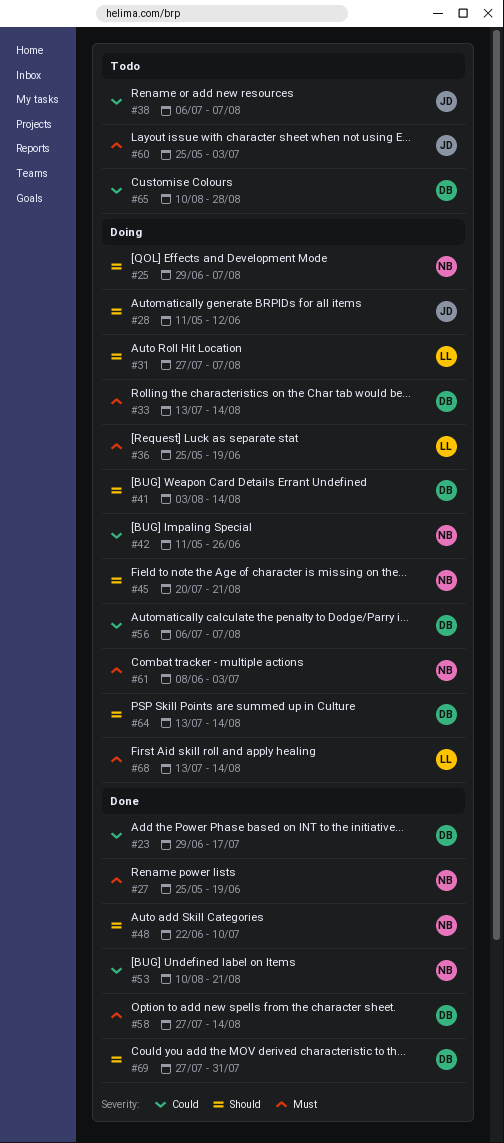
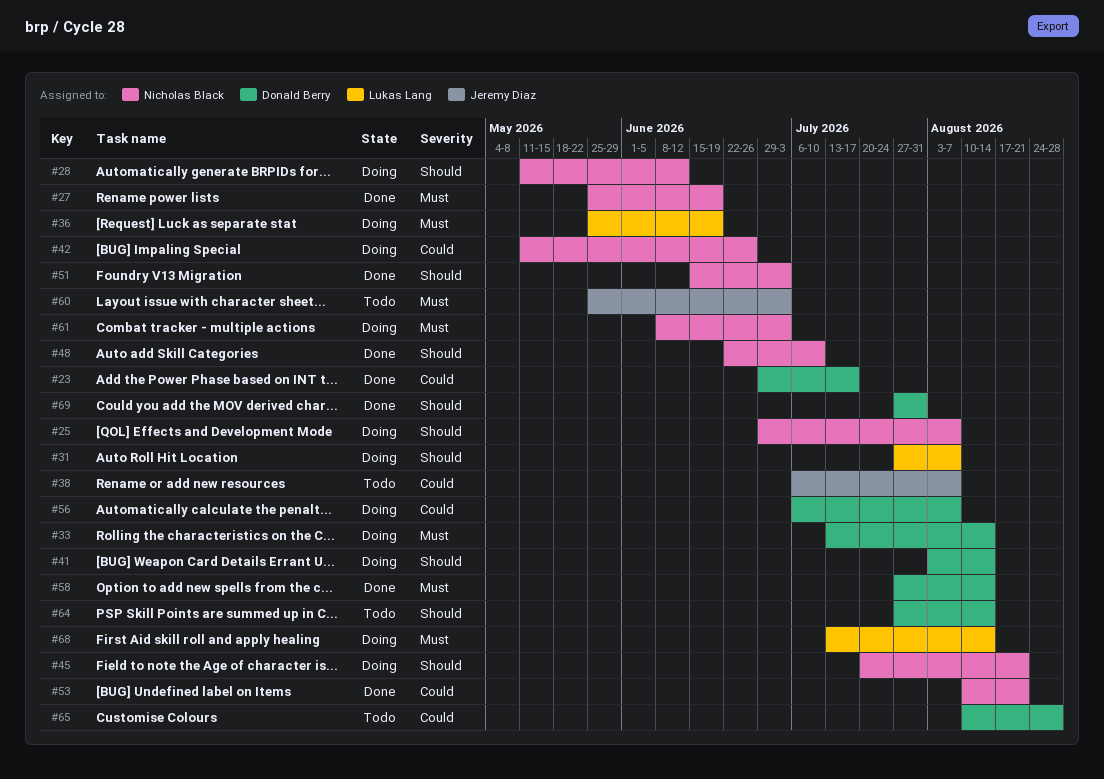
#28, owner: Jeremy Diaz -> Nicholas Black
#51: none -> present
#64, status: Doing -> Todo
#64, start: Jul 13 -> Jul 27

